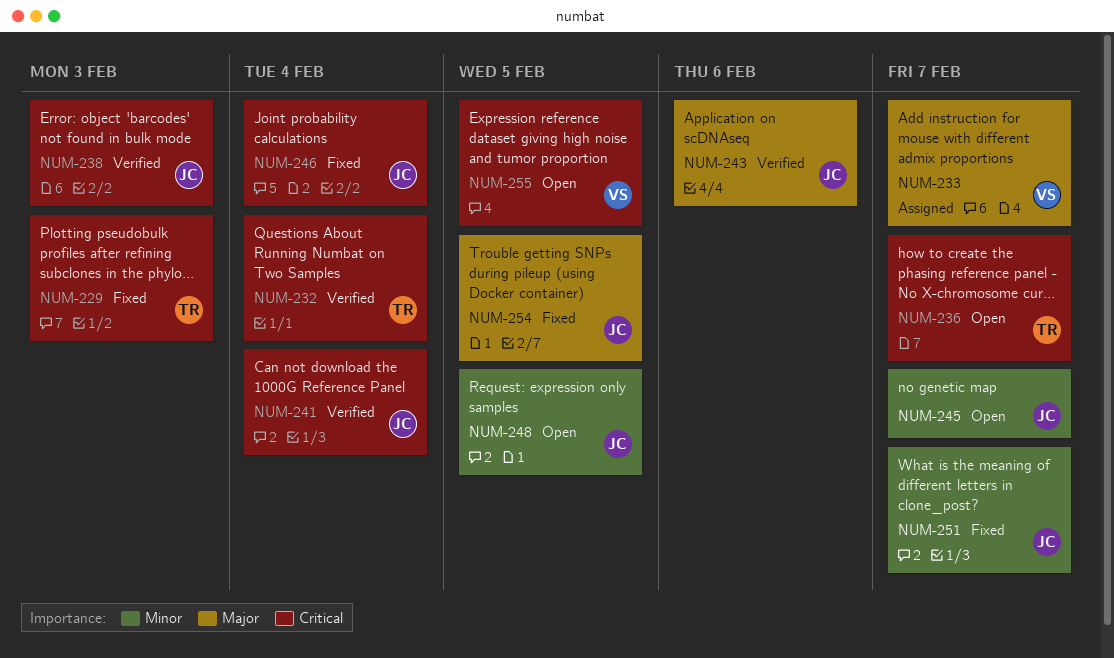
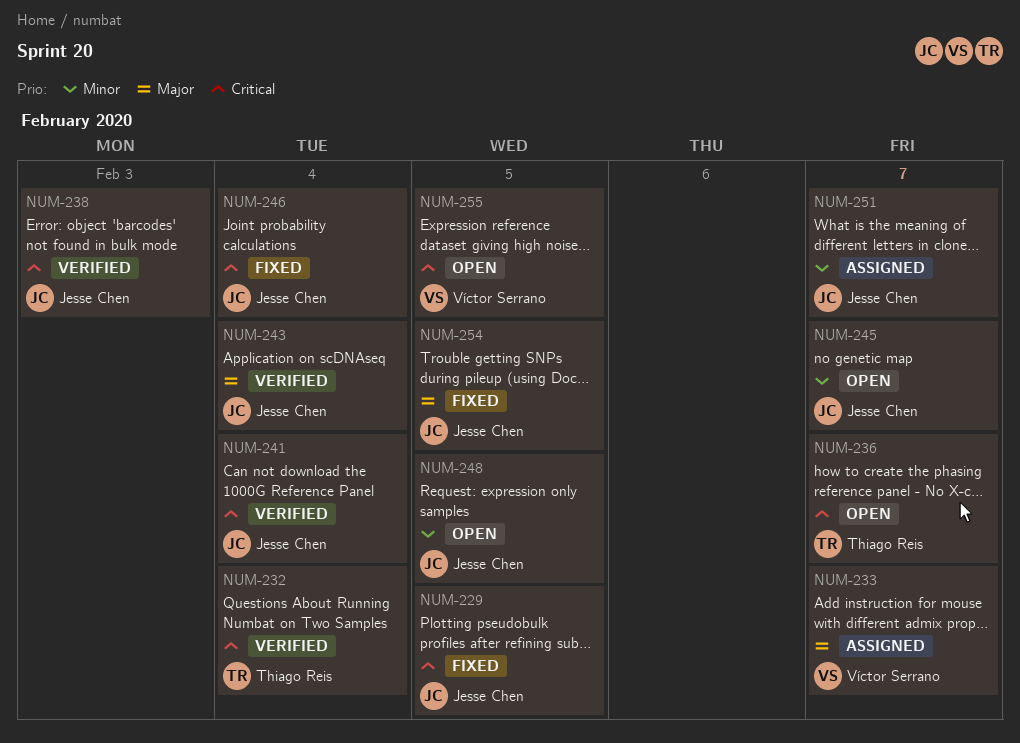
NUM-229, owner: Thiago Reis -> Jesse Chen
NUM-229, due: Feb 3 -> Feb 5
NUM-243, due: Feb 6 -> Feb 4
NUM-251, status: Fixed -> Assigned

